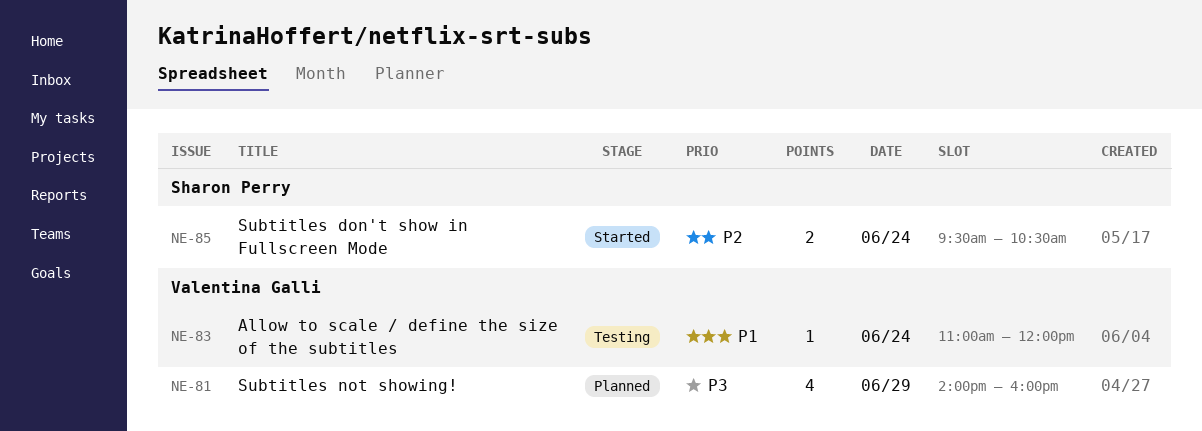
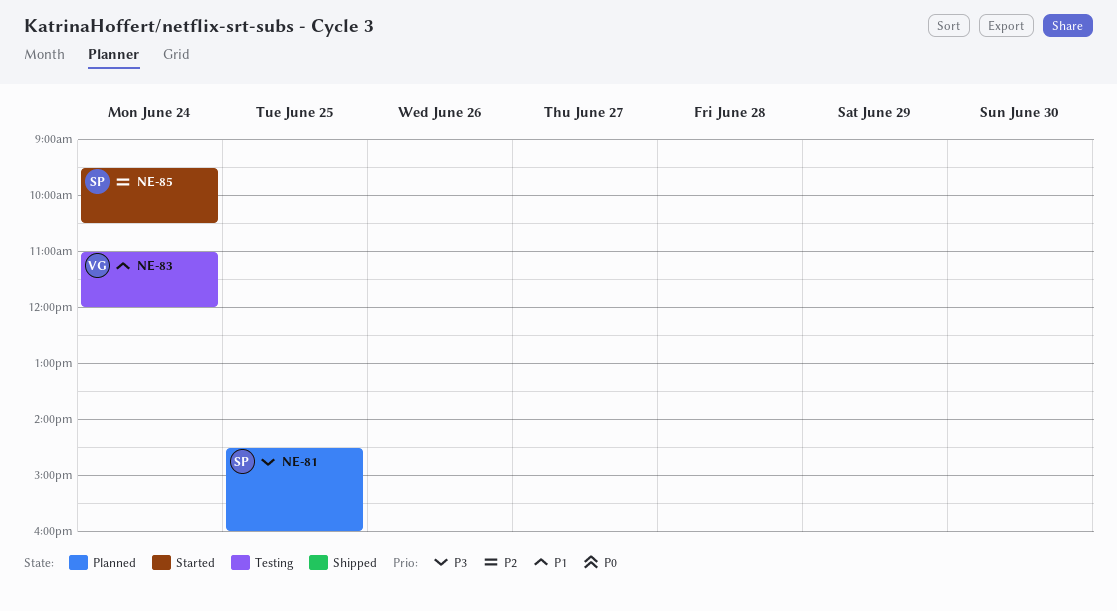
NE-81, owner: Valentina Galli -> Sharon Perry
NE-81, day: Jun 29 -> Jun 25
NE-81, begins: 14:00 -> 14:30

